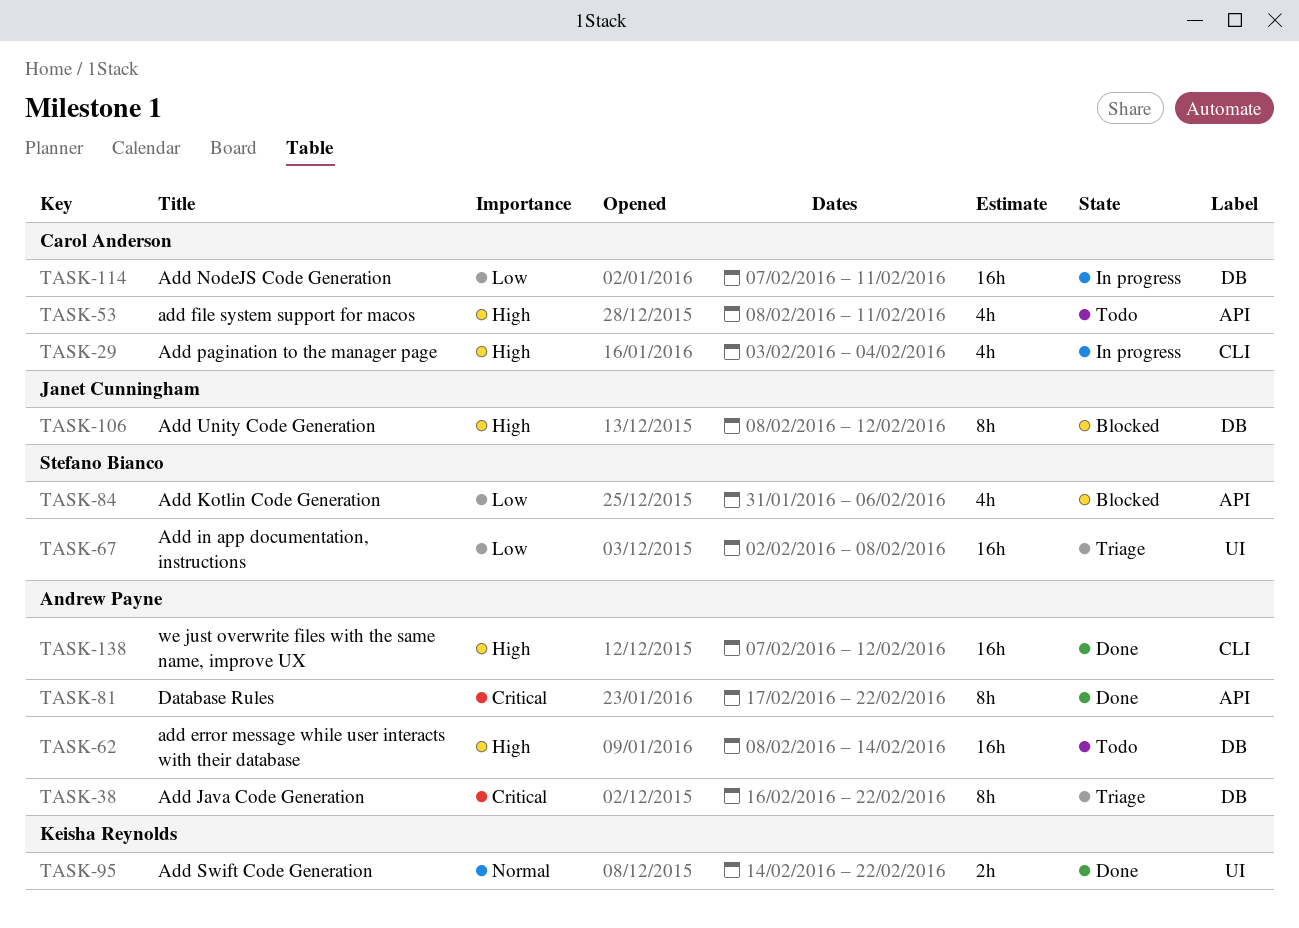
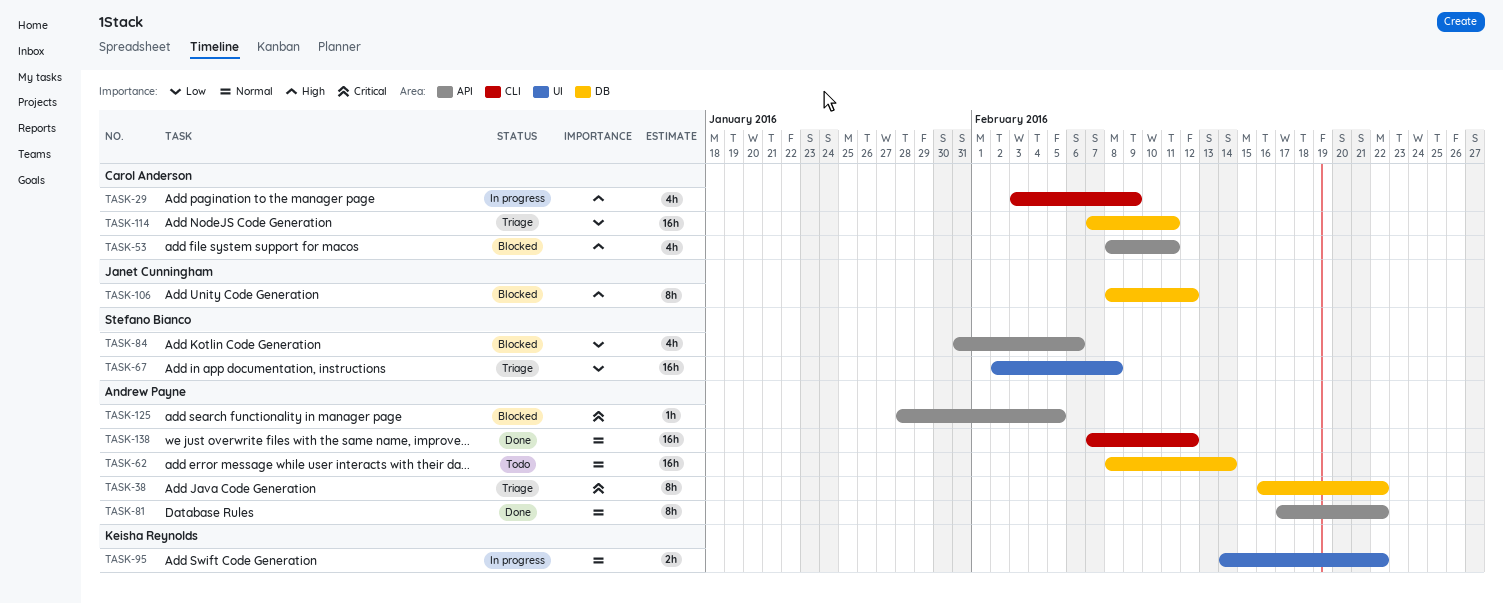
TASK-29, due: Feb 4 -> Feb 9
TASK-53, status: Todo -> Blocked
TASK-62, priority: High -> Normal
TASK-81, priority: Critical -> Normal
TASK-95, status: Done -> In progress
TASK-114, status: In progress -> Triage
TASK-125: none -> present
TASK-138, priority: High -> Normal

